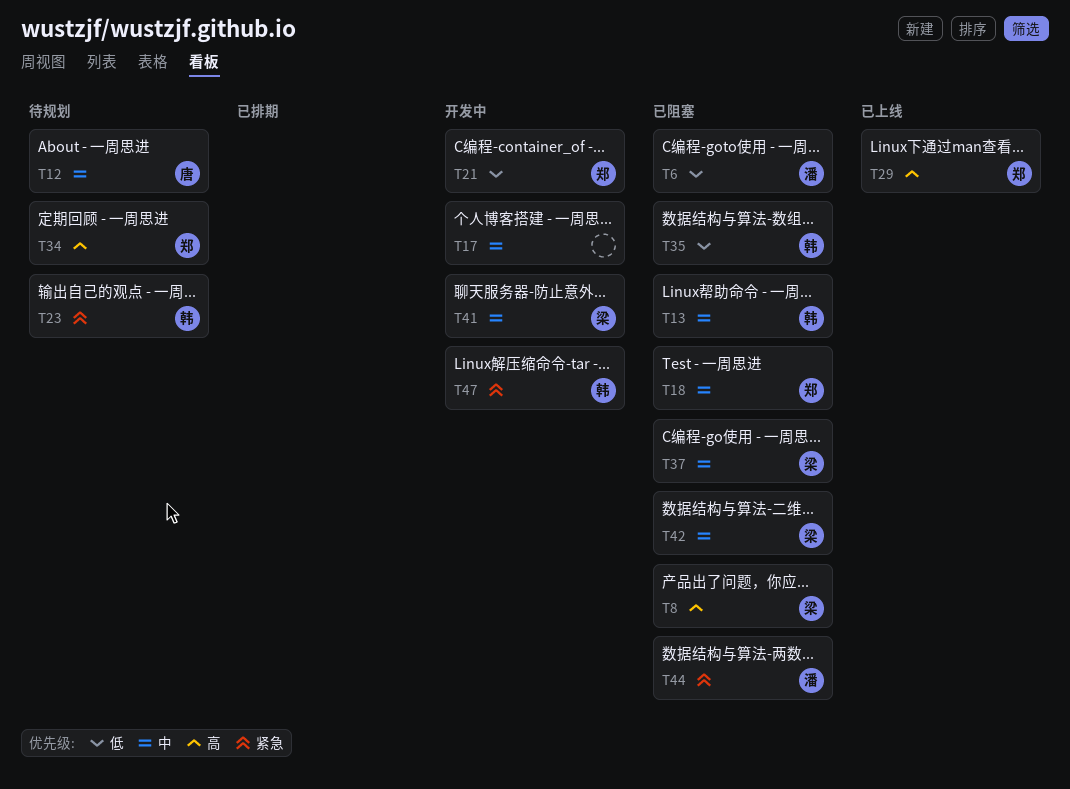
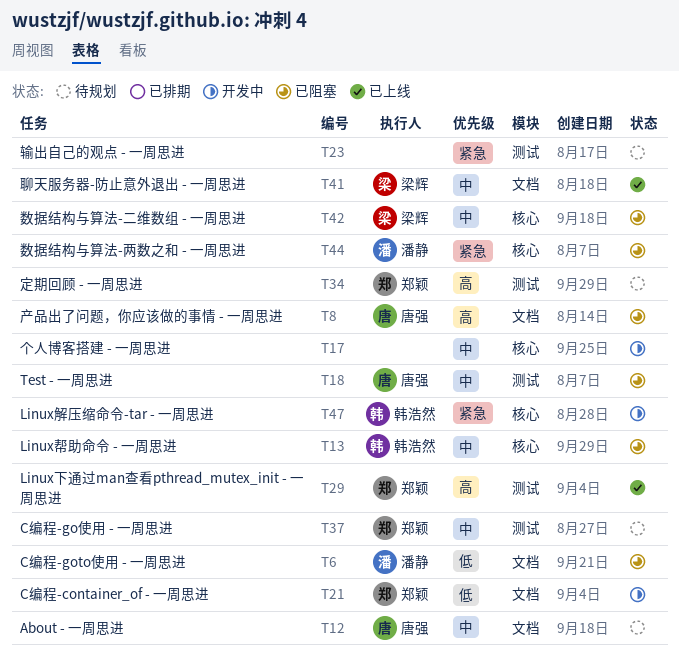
T8, owner: 梁辉 -> 唐强
T18, owner: 郑颖 -> 唐强
T23, owner: 韩浩然 -> none
T35: present -> none
T37, status: 已阻塞 -> 待规划
T37, owner: 梁辉 -> 郑颖
T41, status: 开发中 -> 已上线

